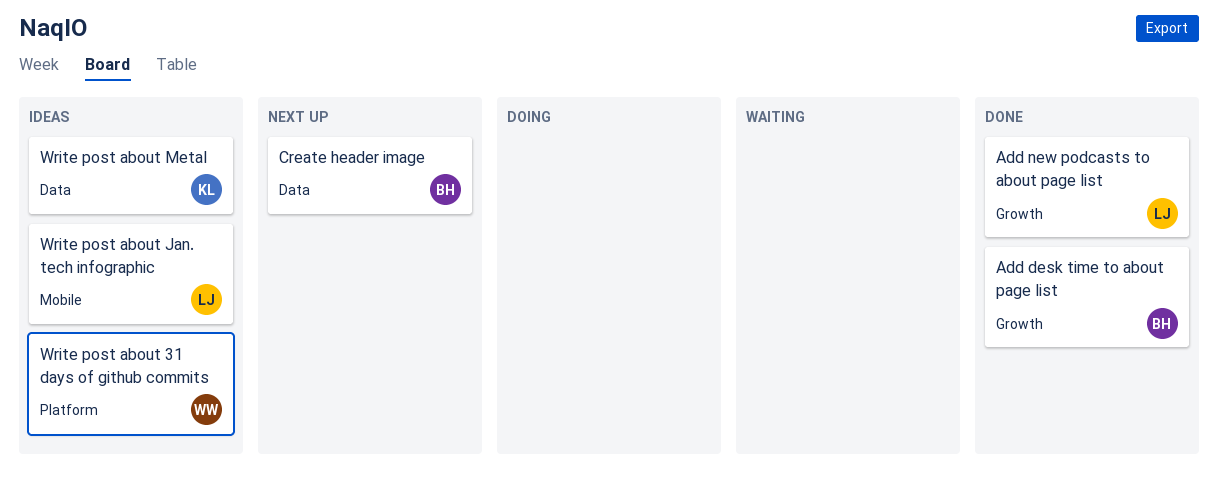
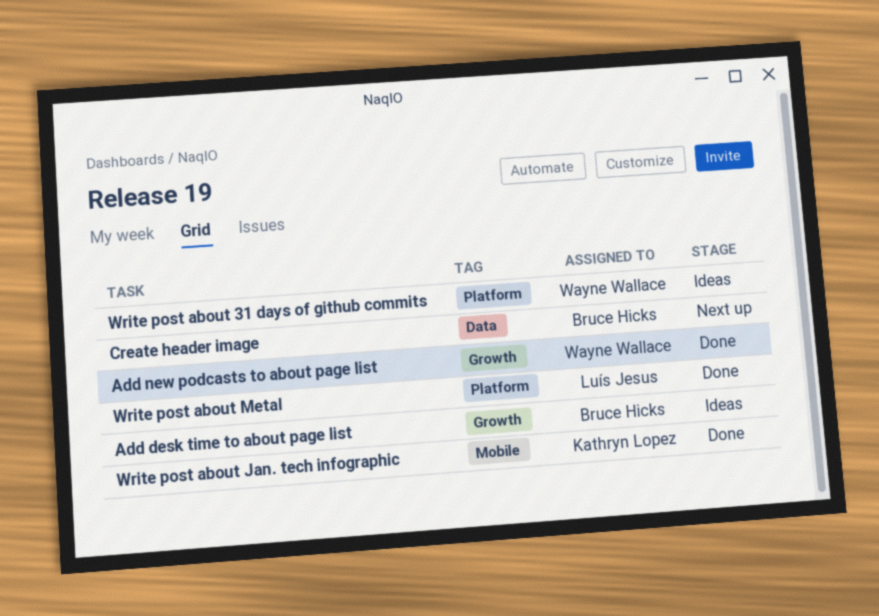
Add desk time to about page list, status: Done -> Ideas
Add new podcasts to about page list, owner: Luís Jesus -> Wayne Wallace
Write post about Jan. tech infographic, status: Ideas -> Done
Write post about Jan. tech infographic, owner: Luís Jesus -> Kathryn Lopez
Write post about Metal, status: Ideas -> Done
Write post about Metal, owner: Kathryn Lopez -> Luís Jesus
Write post about Metal, label: Data -> Platform

